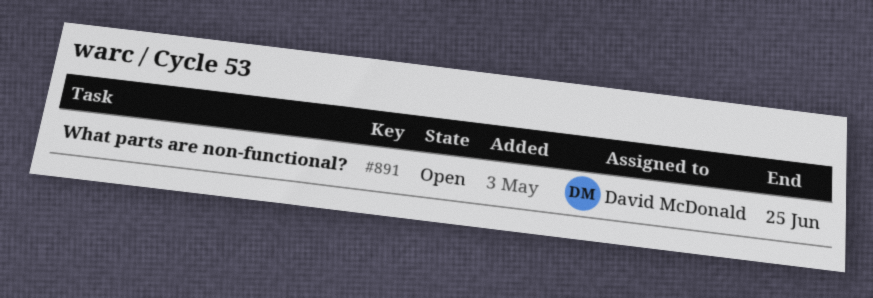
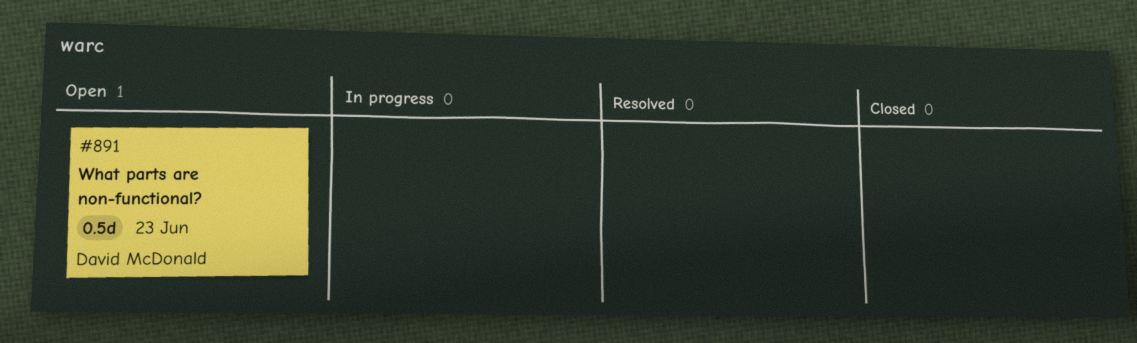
#891, due: Jun 25 -> Jun 23

